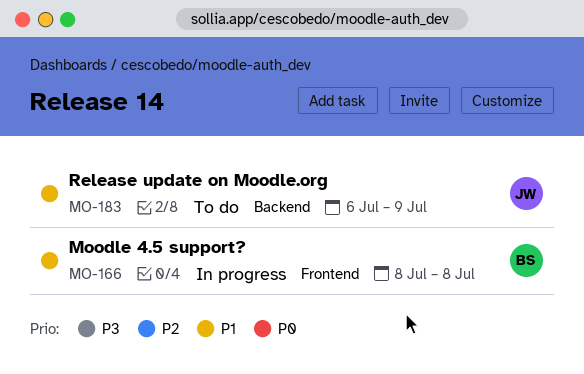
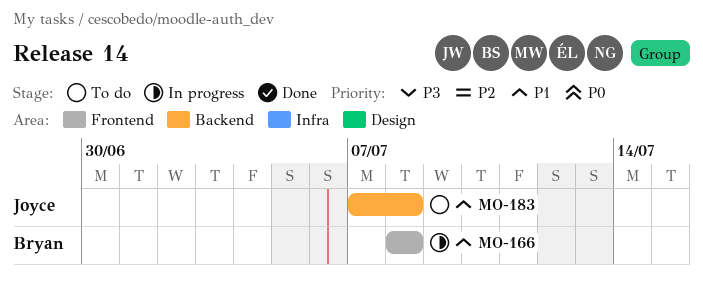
MO-183, start: Jul 6 -> Jul 7
MO-183, due: Jul 9 -> Jul 8

